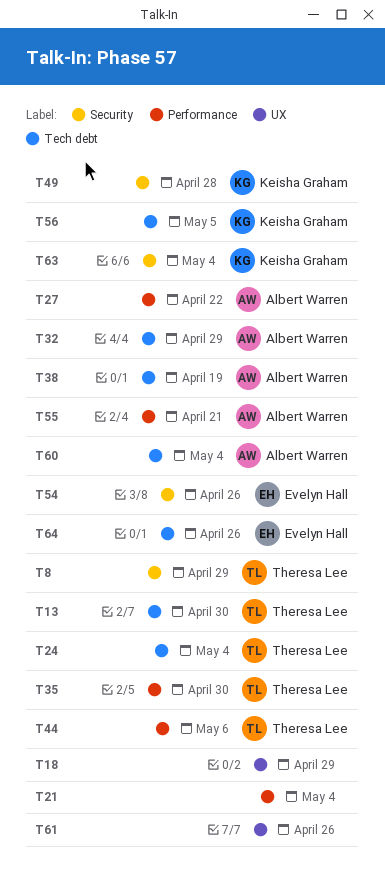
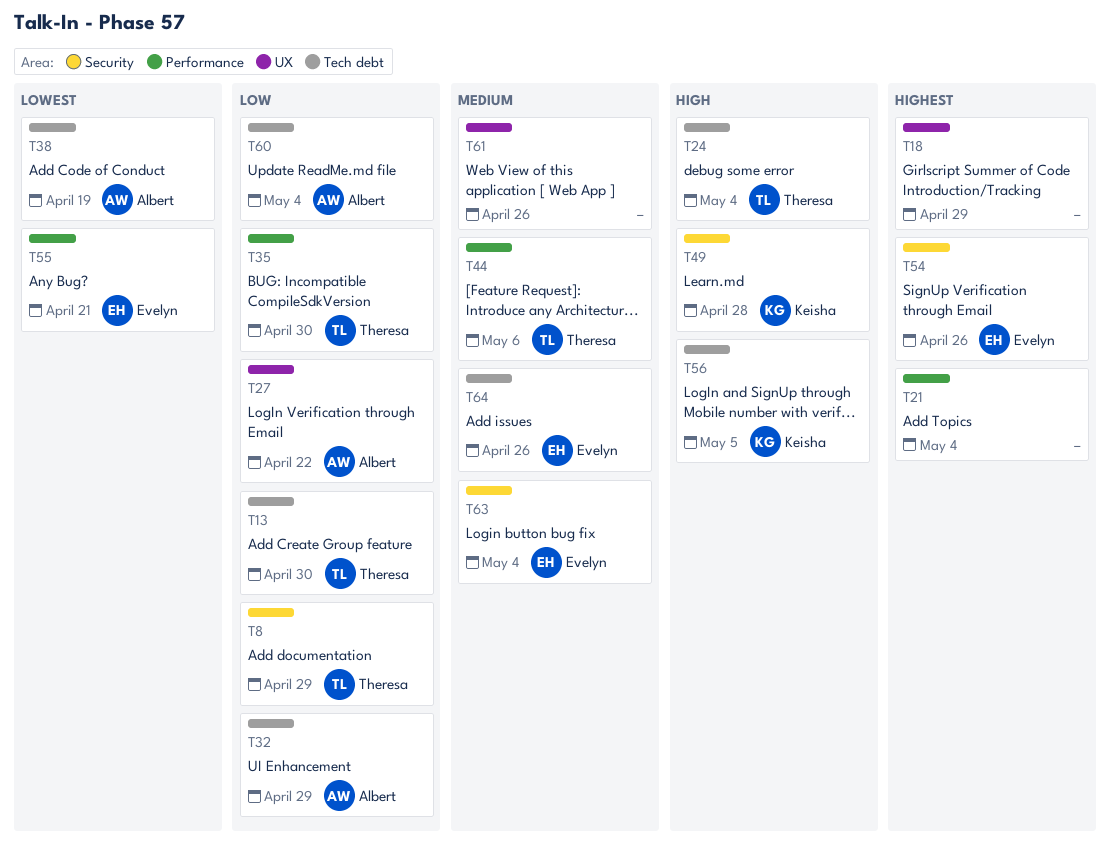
T27, label: Performance -> UX
T55, owner: Albert Warren -> Evelyn Hall
T63, owner: Keisha Graham -> Evelyn Hall

